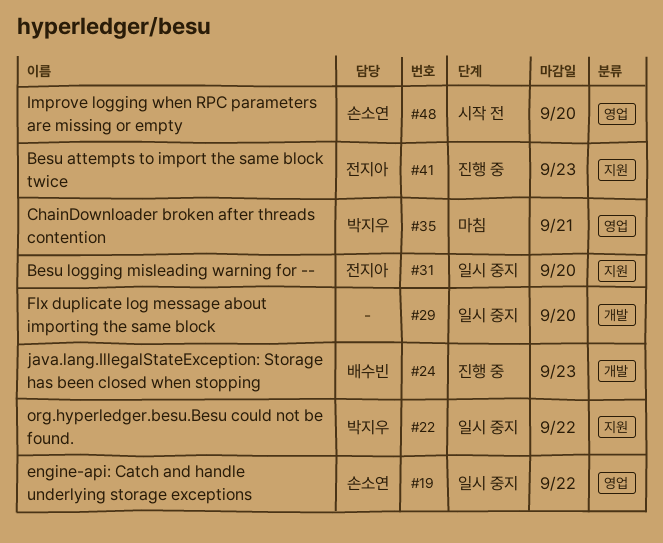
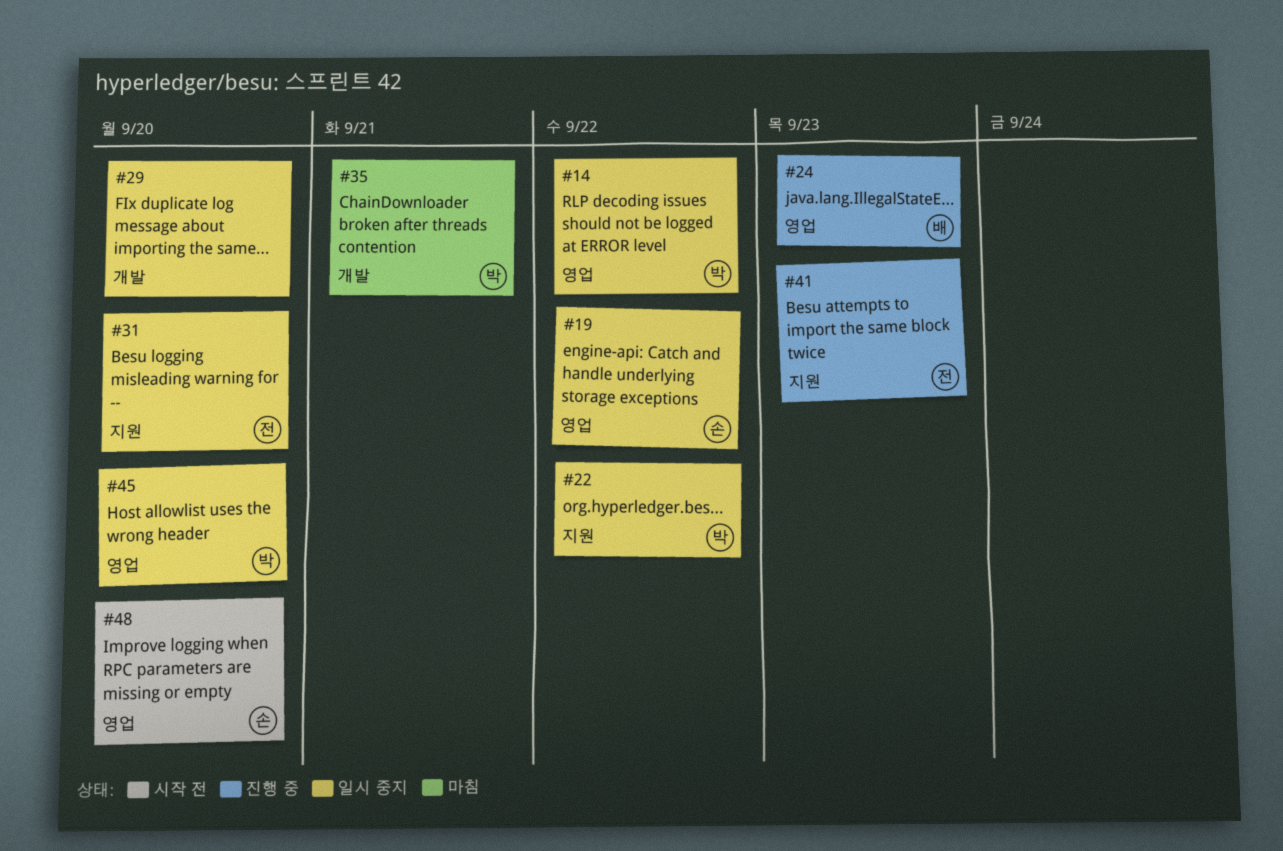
#14: none -> present
#24, label: 개발 -> 영업
#35, label: 영업 -> 개발
#45: none -> present

